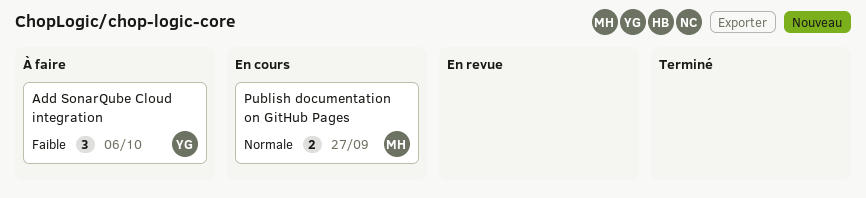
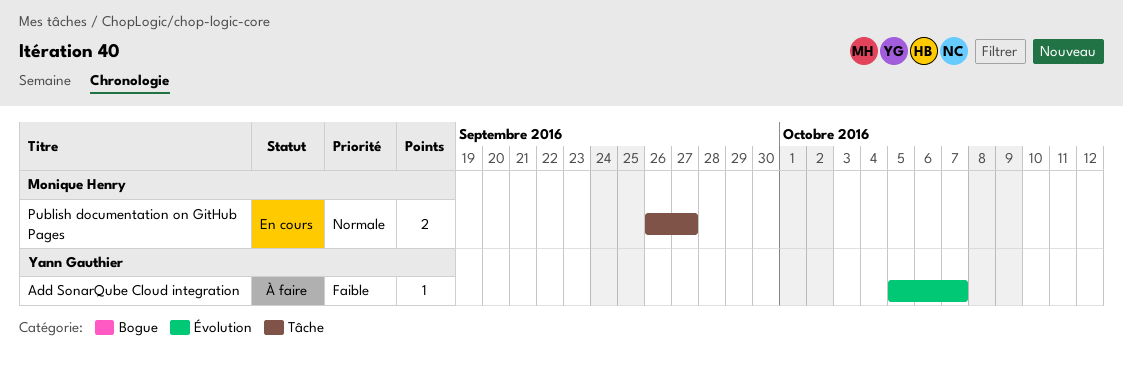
Add SonarQube Cloud integration, estimate: 3 -> 1
Add SonarQube Cloud integration, due: Oct 6 -> Oct 7

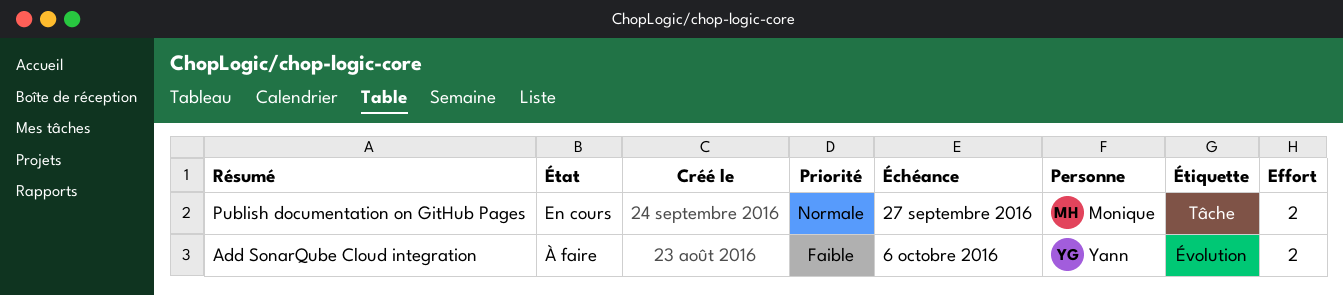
Add SonarQube Cloud integration, estimate: 1 -> 2
Add SonarQube Cloud integration, due: Oct 7 -> Oct 6

